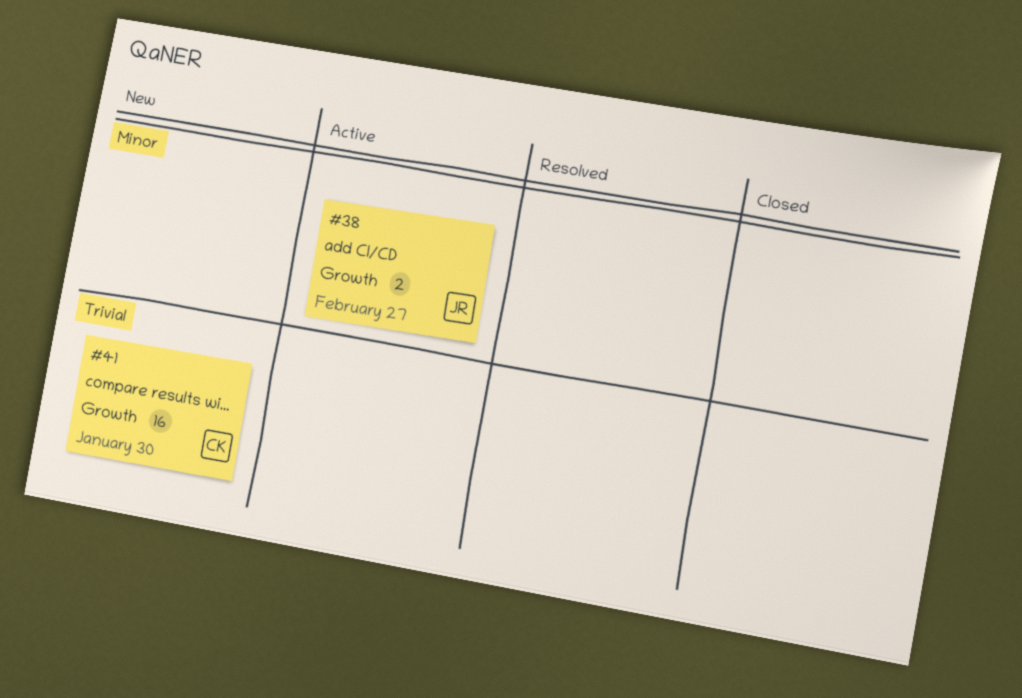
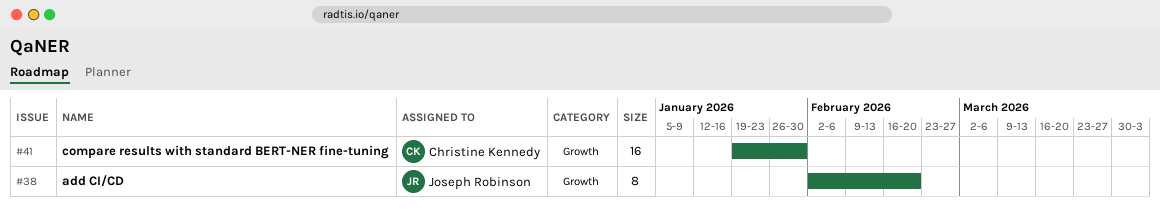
#38, estimate: 2 -> 8
#38, due: Feb 27 -> Feb 20

